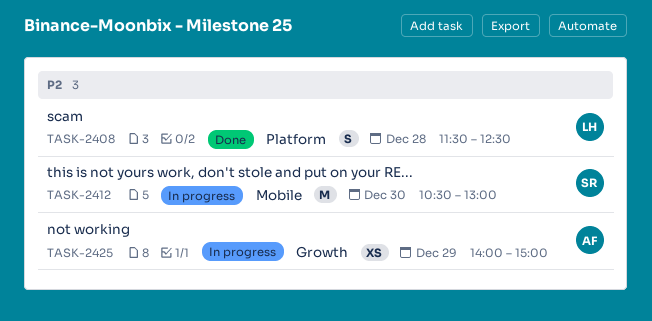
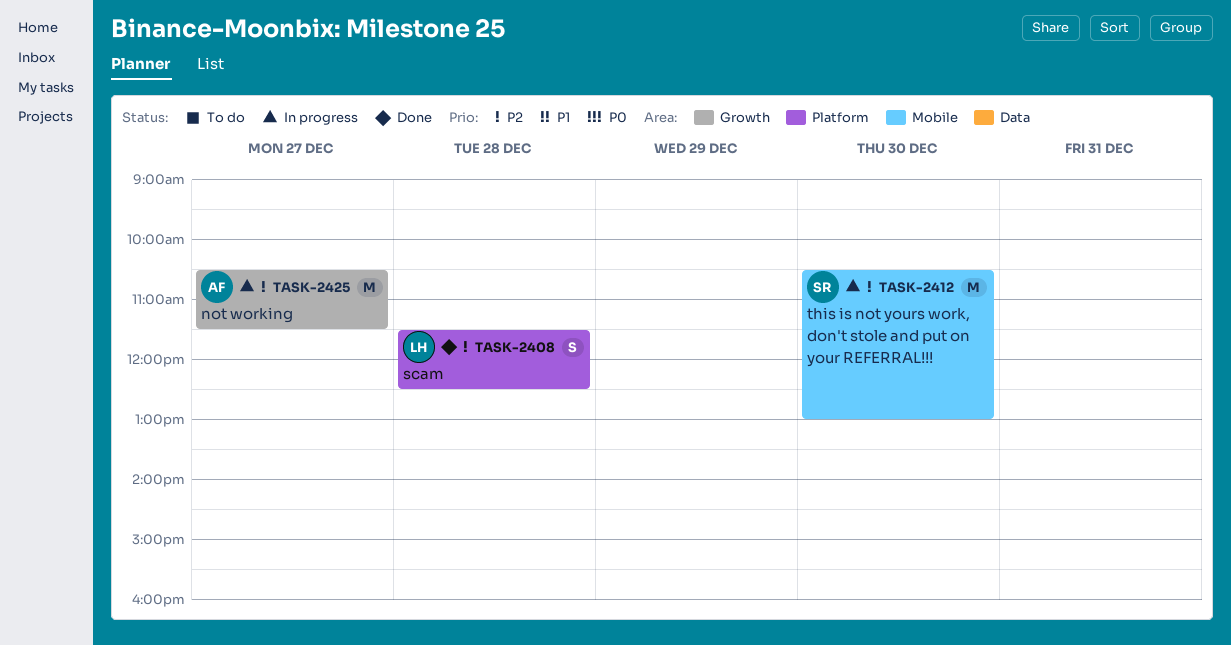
TASK-2425, estimate: XS -> M
TASK-2425, day: Dec 29 -> Dec 27
TASK-2425, begins: 14:00 -> 10:30
TASK-2425, ends: 15:00 -> 11:30

